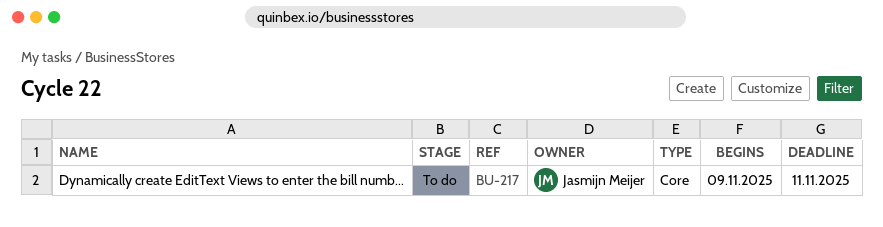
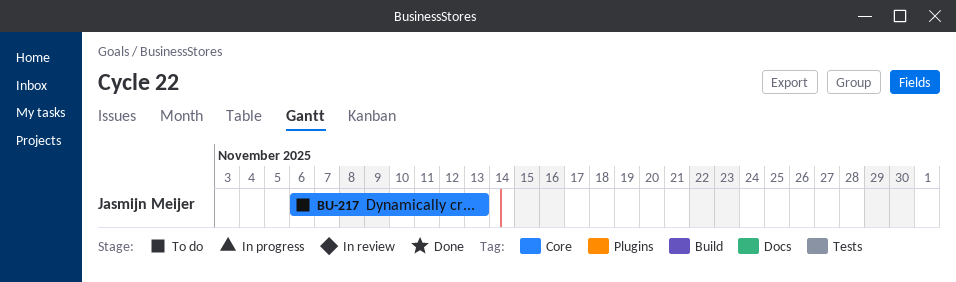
BU-217, start: Nov 9 -> Nov 6
BU-217, due: Nov 11 -> Nov 13

